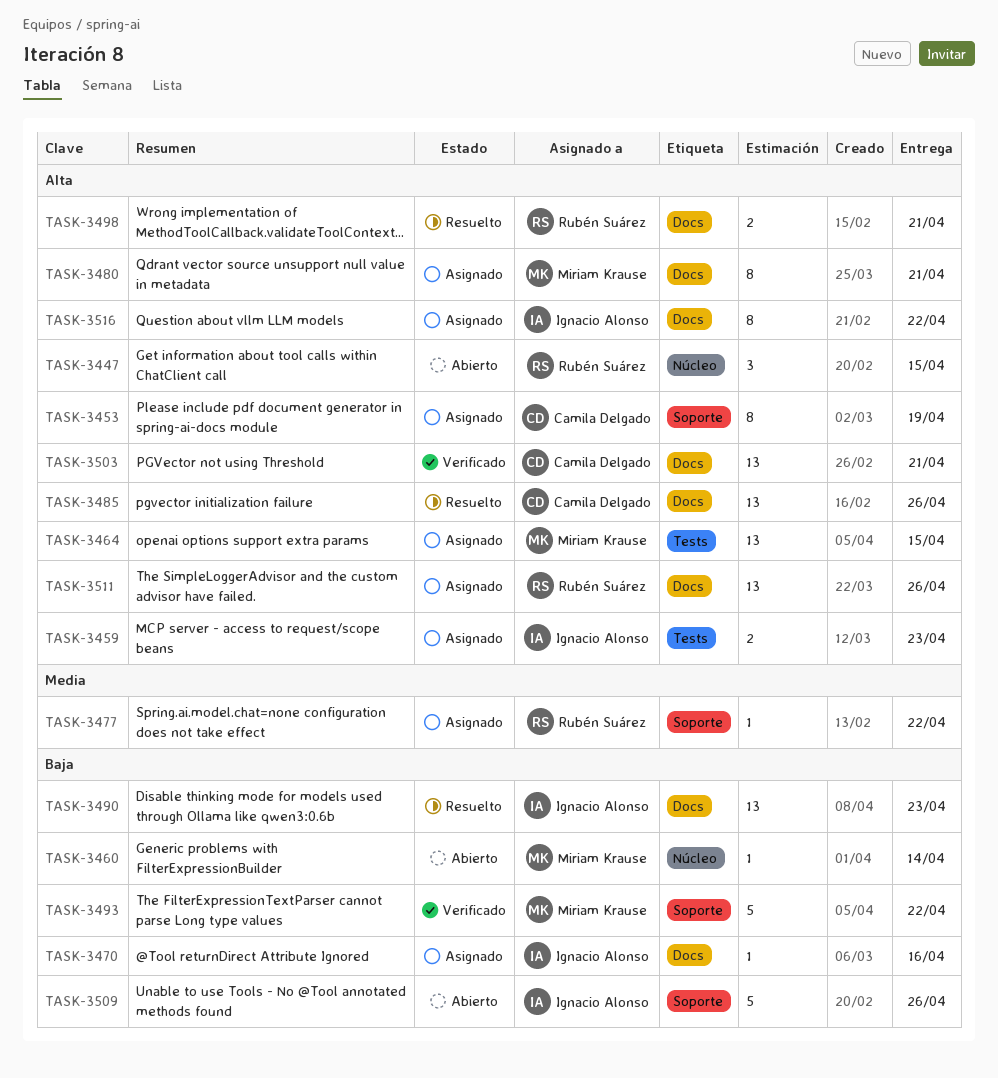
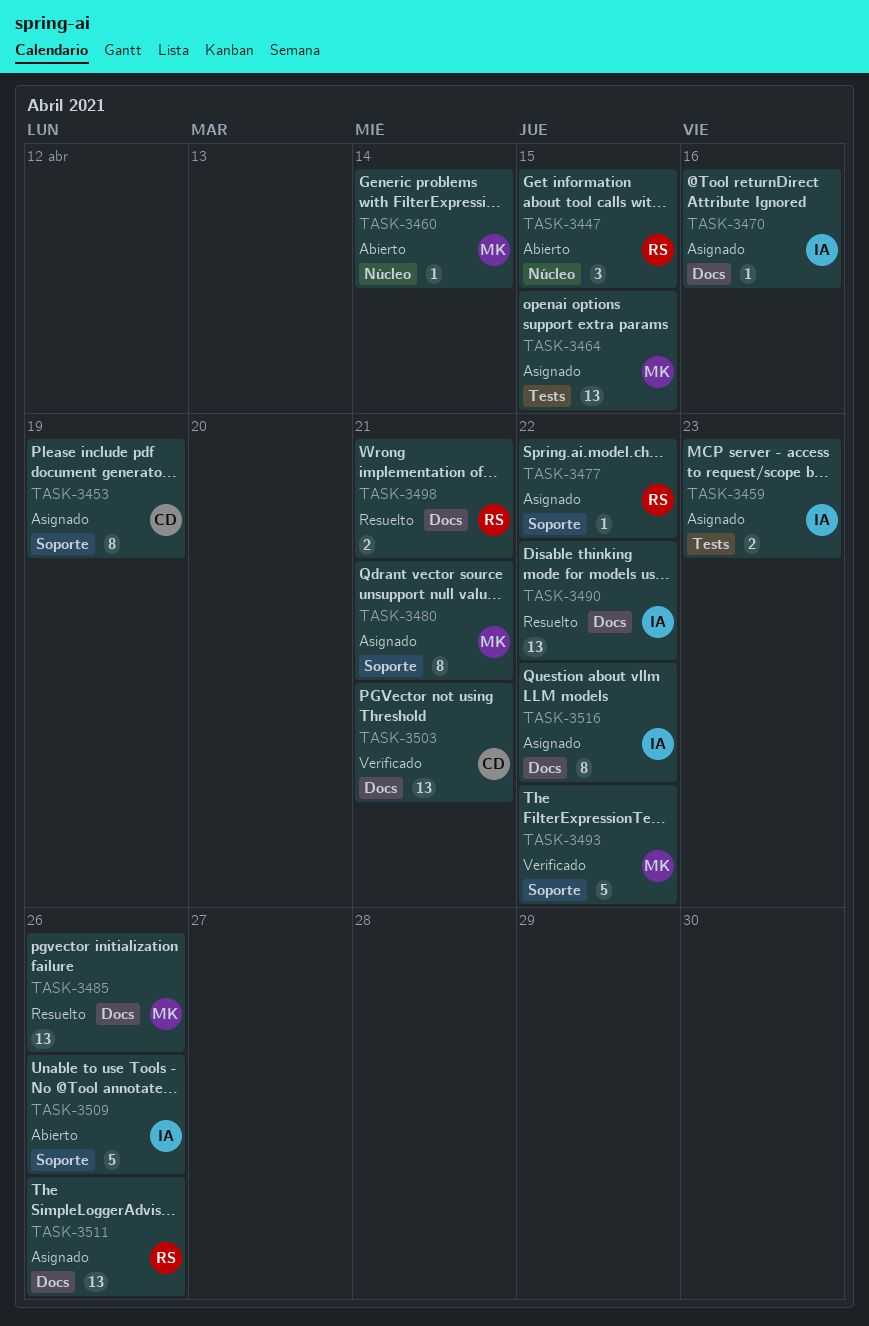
TASK-3480, label: Docs -> Soporte
TASK-3485, owner: Camila Delgado -> Miriam Krause
TASK-3490, due: Apr 23 -> Apr 22

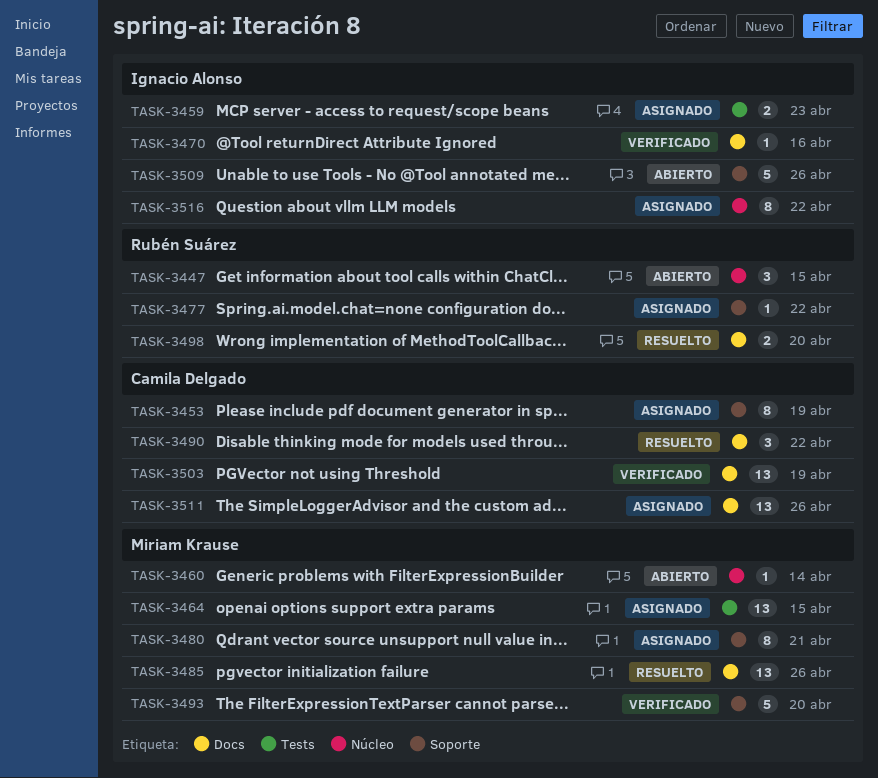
TASK-3470, status: Asignado -> Verificado
TASK-3490, owner: Ignacio Alonso -> Camila Delgado
TASK-3490, estimate: 13 -> 3
TASK-3493, due: Apr 22 -> Apr 20
TASK-3498, due: Apr 21 -> Apr 20
TASK-3503, due: Apr 21 -> Apr 19
TASK-3511, owner: Rubén Suárez -> Camila Delgado
TASK-3516, label: Docs -> Núcleo

